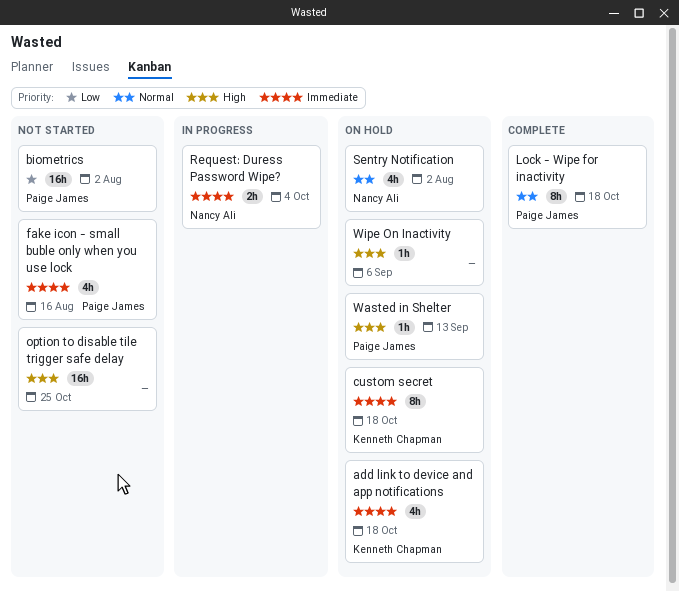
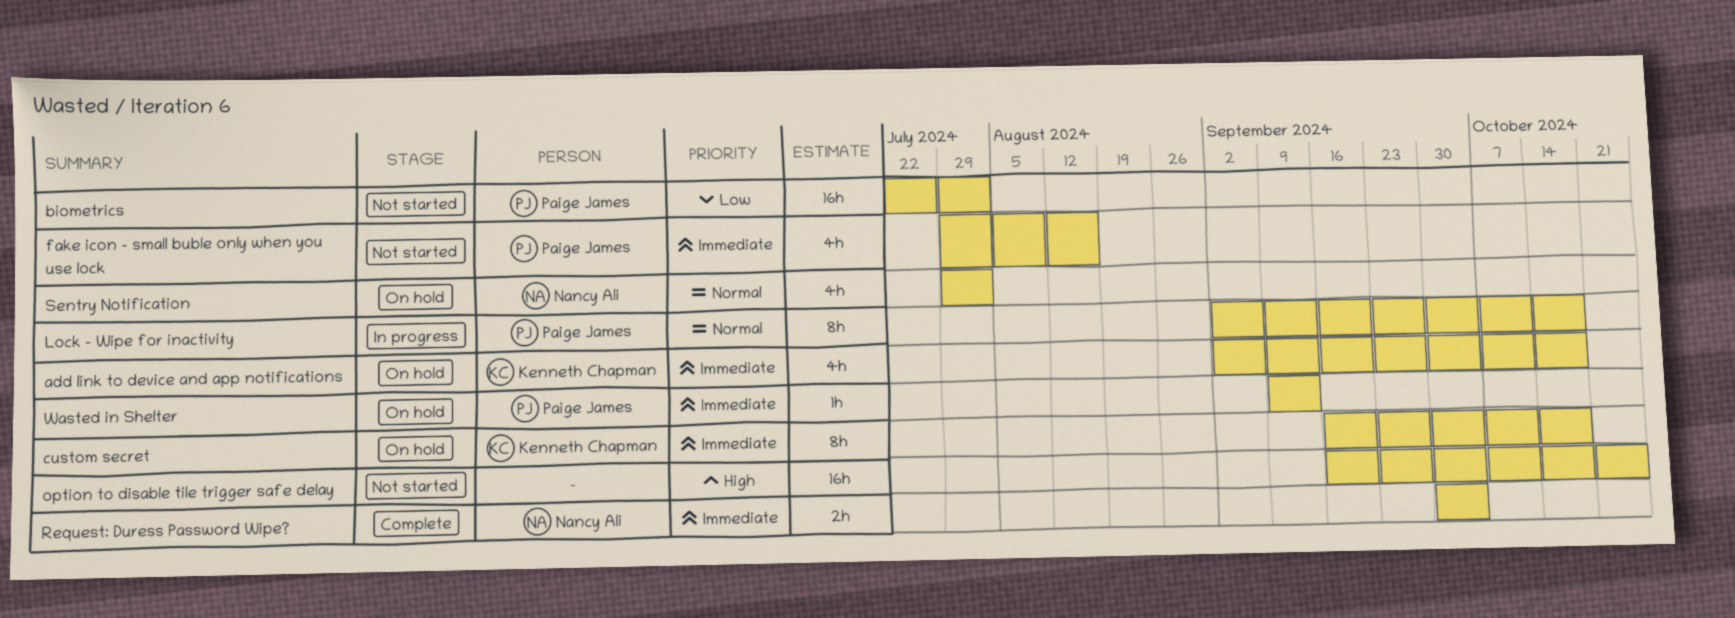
Lock - Wipe for inactivity, status: Complete -> In progress
Request: Duress Password Wipe?, status: In progress -> Complete
Wasted in Shelter, priority: High -> Immediate
Wipe On Inactivity: present -> none

